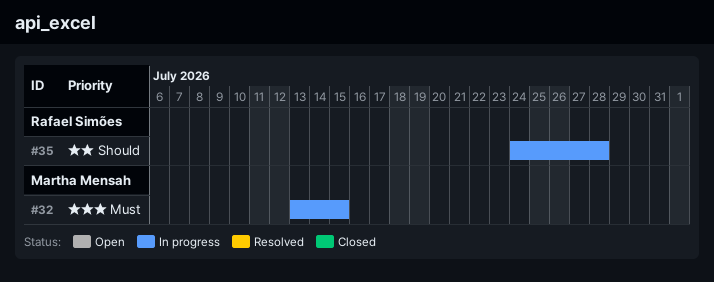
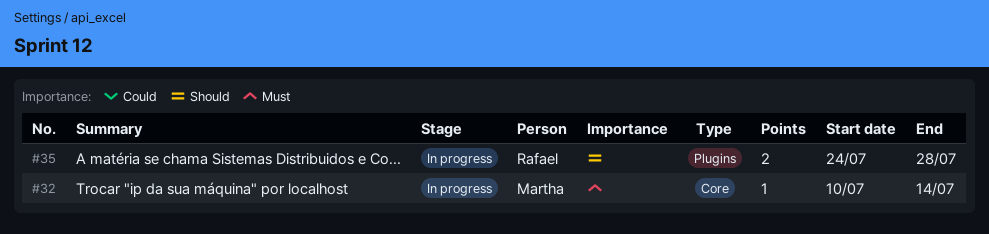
#32, start: Jul 13 -> Jul 10
#32, due: Jul 15 -> Jul 14

